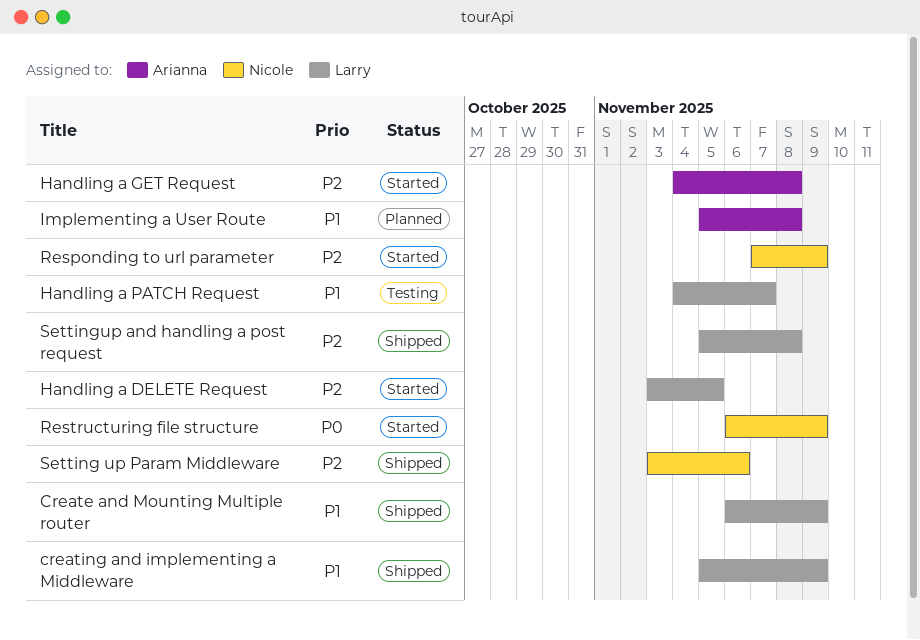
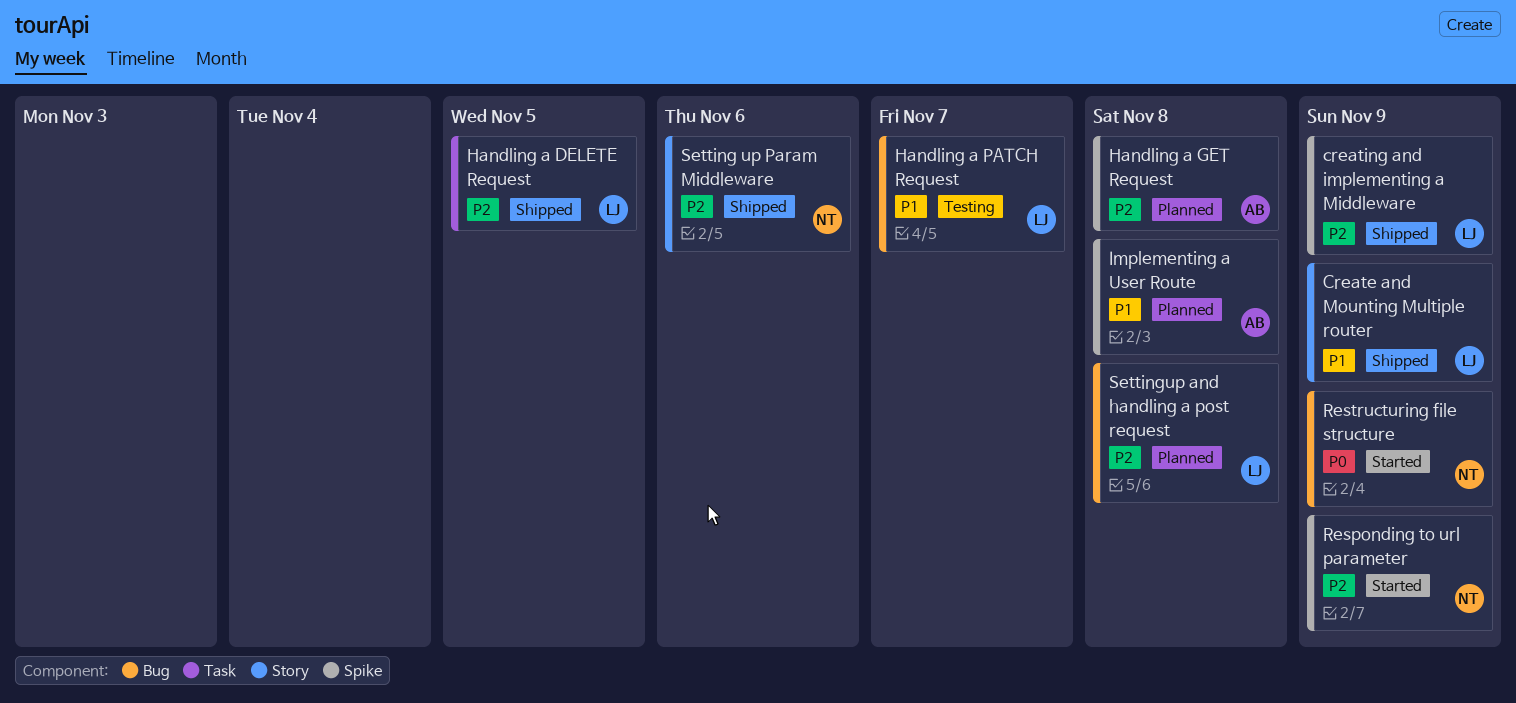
creating and implementing a Middleware, priority: P1 -> P2
Handling a DELETE Request, status: Started -> Shipped
Handling a GET Request, status: Started -> Planned
Settingup and handling a post request, status: Shipped -> Planned

